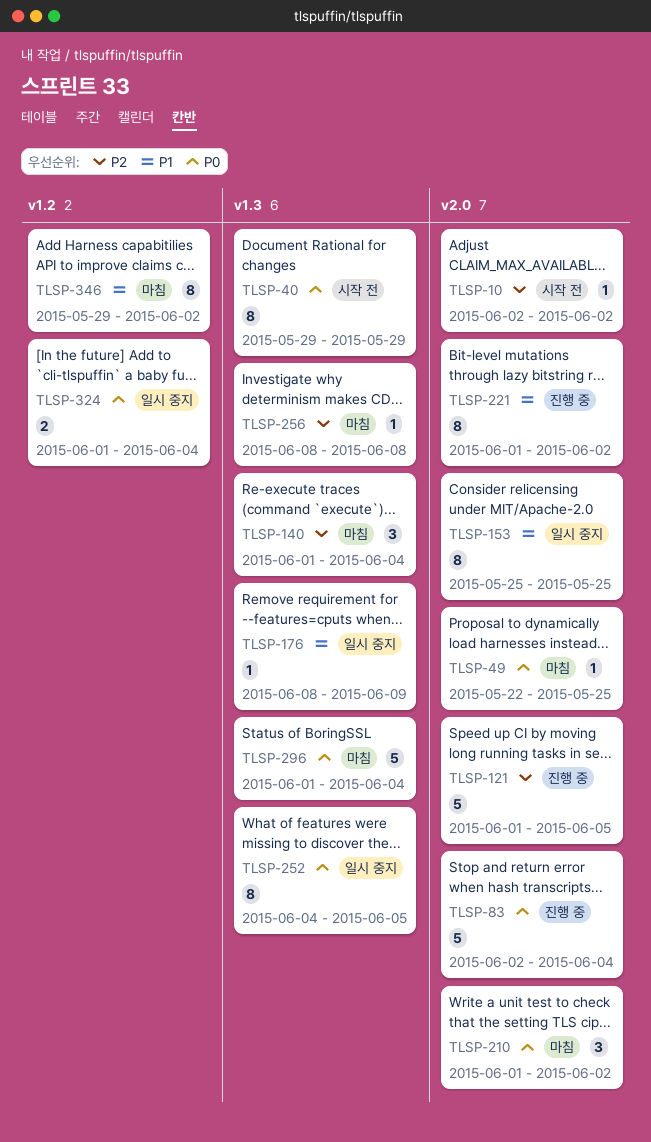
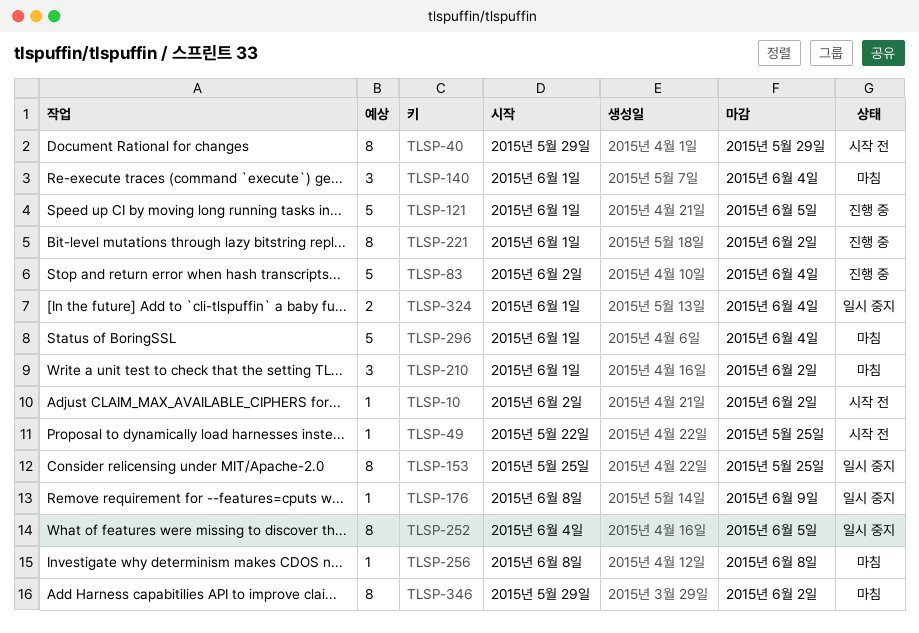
TLSP-49, status: 마침 -> 시작 전

